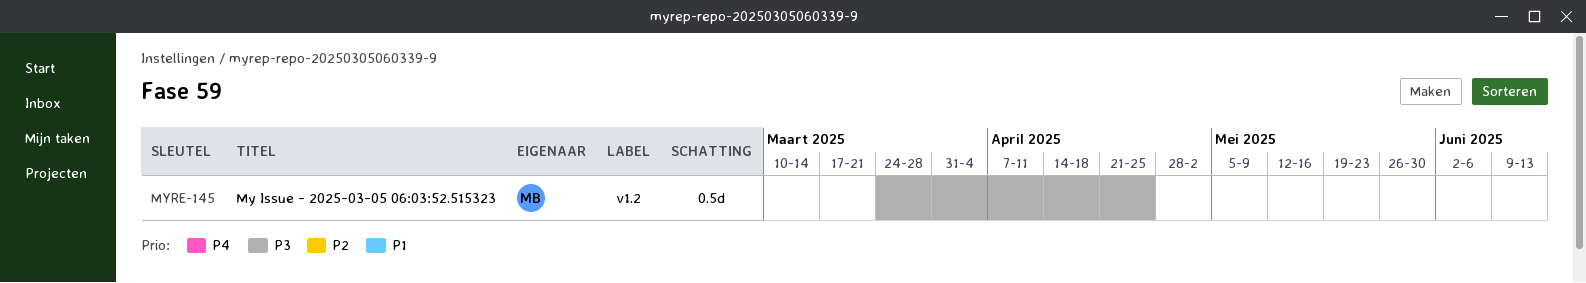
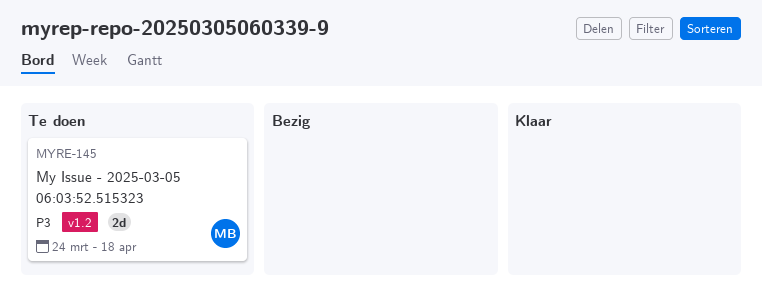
MYRE-145, estimate: 0.5d -> 2d
MYRE-145, due: Apr 25 -> Apr 18

